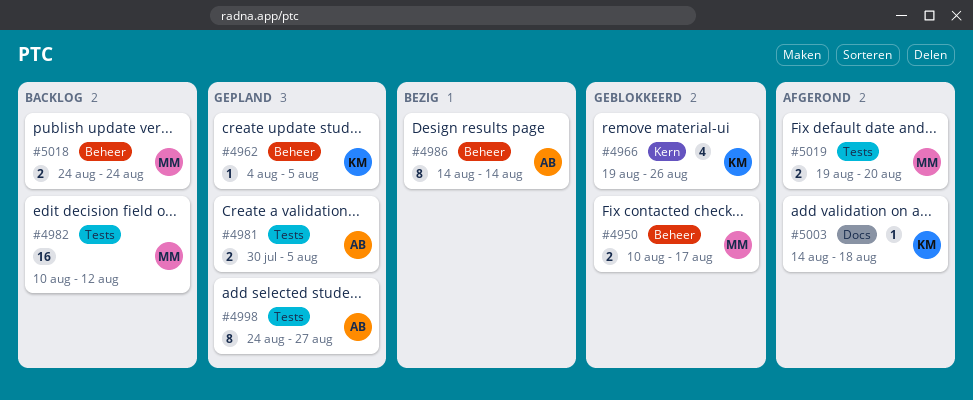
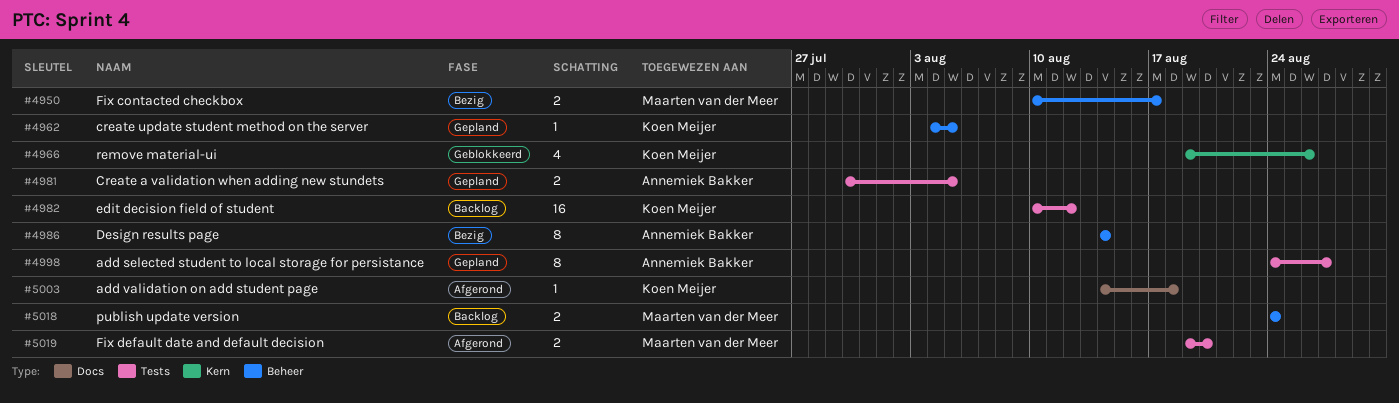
#4950, status: Geblokkeerd -> Bezig
#4982, owner: Maarten van der Meer -> Koen Meijer

